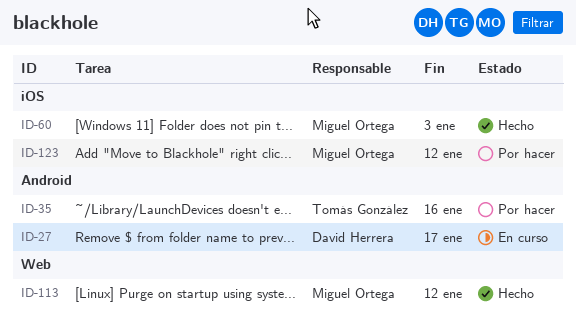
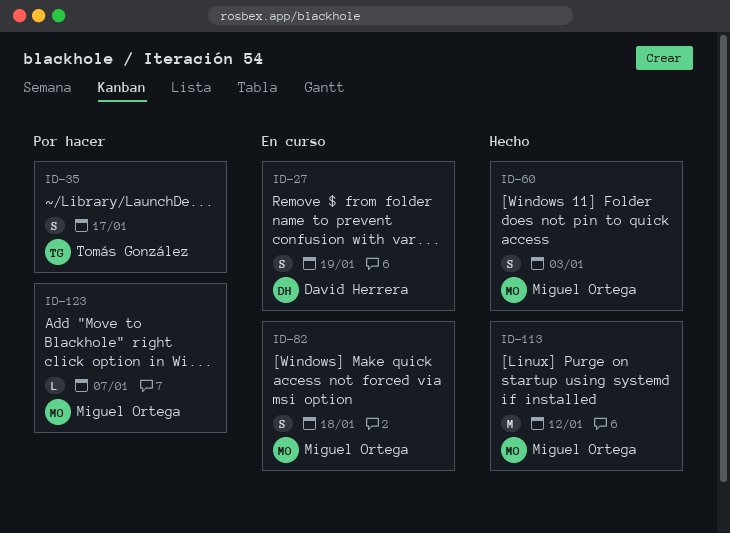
ID-27, due: Jan 17 -> Jan 19
ID-35, due: Jan 16 -> Jan 17
ID-82: none -> present
ID-123, due: Jan 12 -> Jan 7

